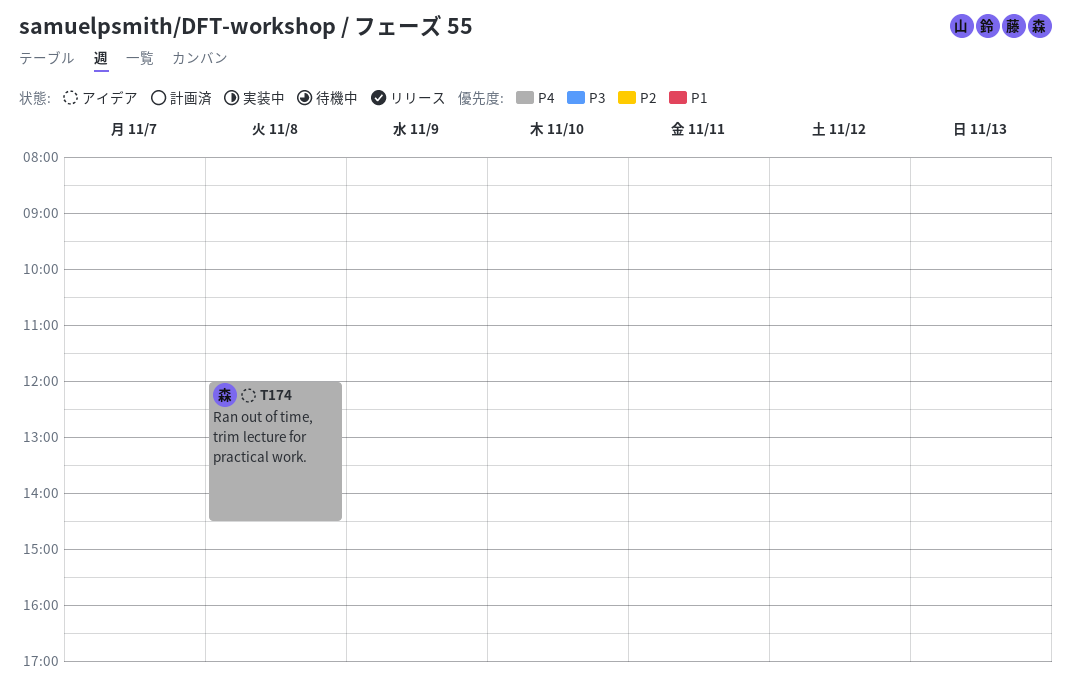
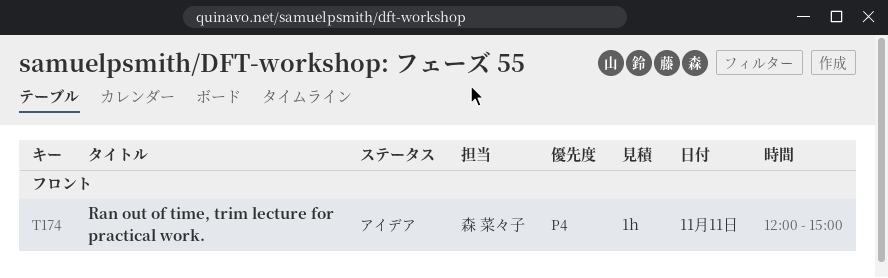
T174, day: Nov 8 -> Nov 11
T174, ends: 14:30 -> 15:00

